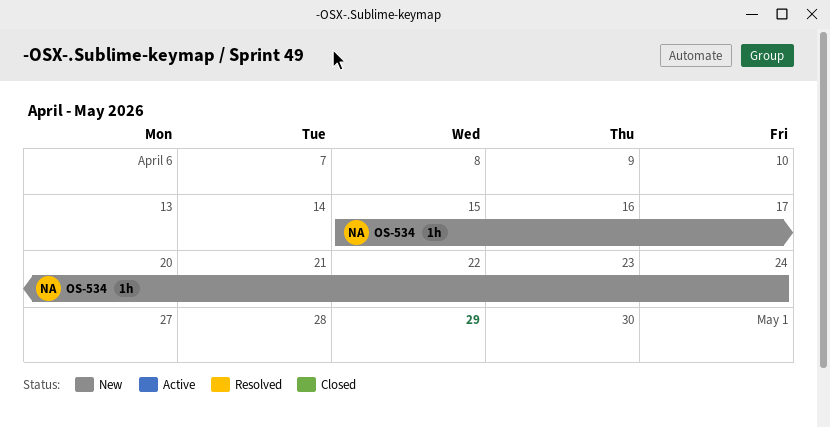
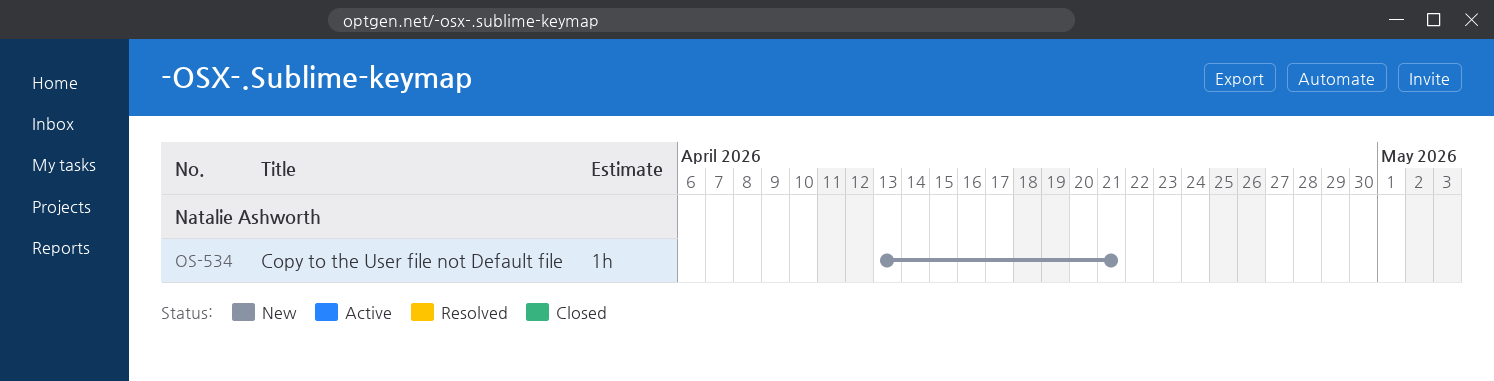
OS-534, start: Apr 15 -> Apr 13
OS-534, due: Apr 24 -> Apr 21

